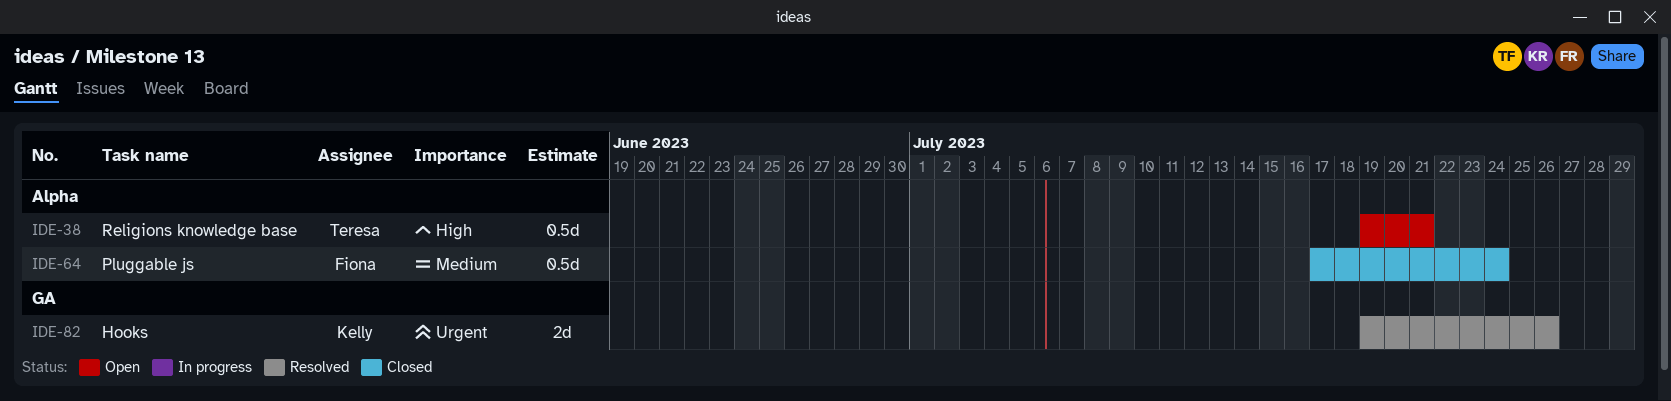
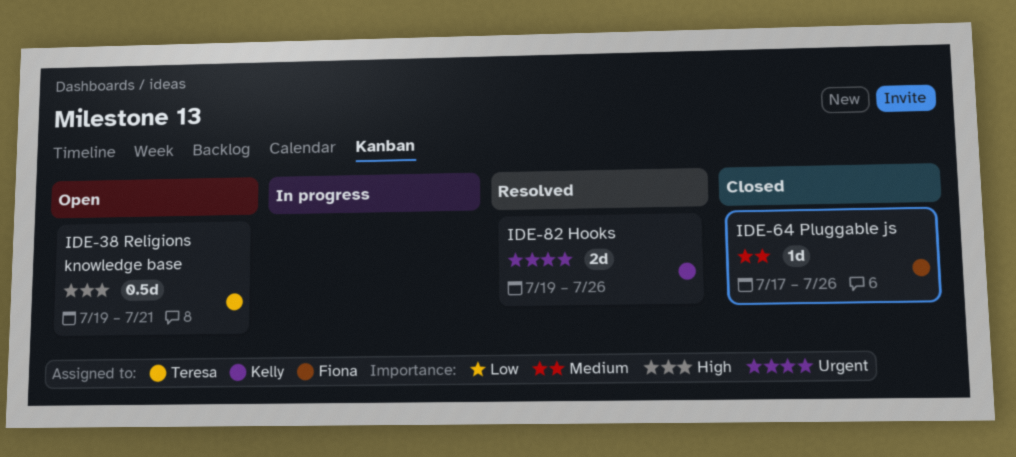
IDE-64, estimate: 0.5d -> 1d
IDE-64, due: Jul 24 -> Jul 26

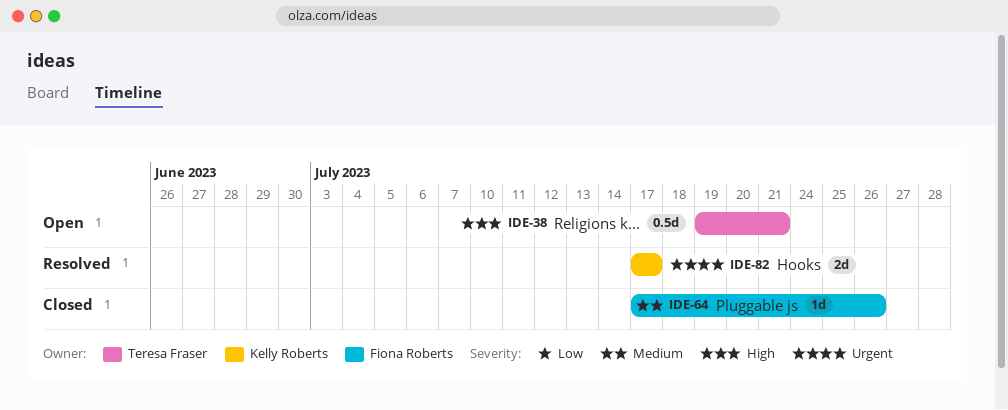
IDE-82, start: Jul 19 -> Jul 17
IDE-82, due: Jul 26 -> Jul 17

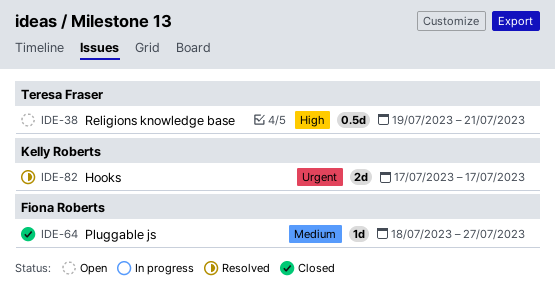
IDE-64, start: Jul 17 -> Jul 18
IDE-64, due: Jul 26 -> Jul 27

